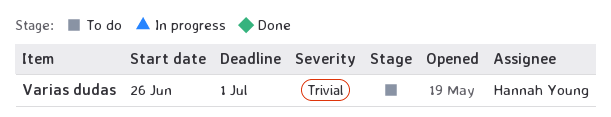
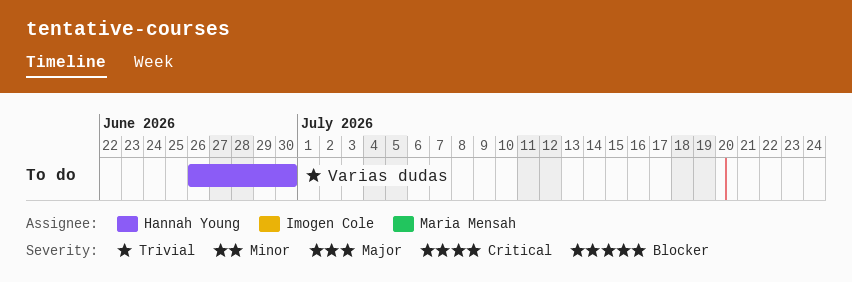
Varias dudas, due: Jul 1 -> Jun 30

